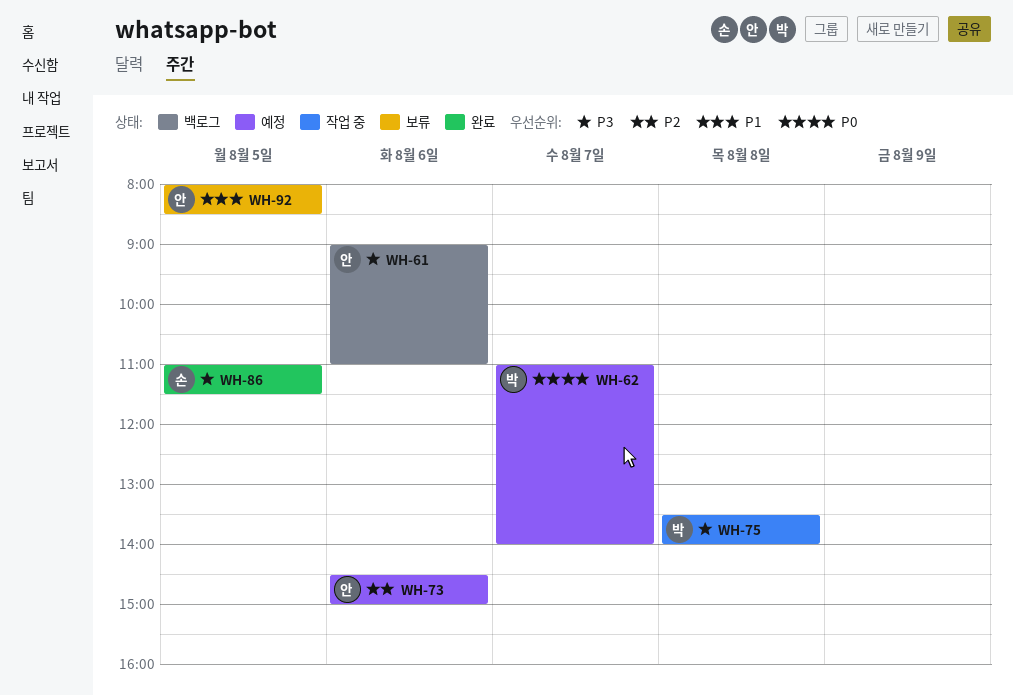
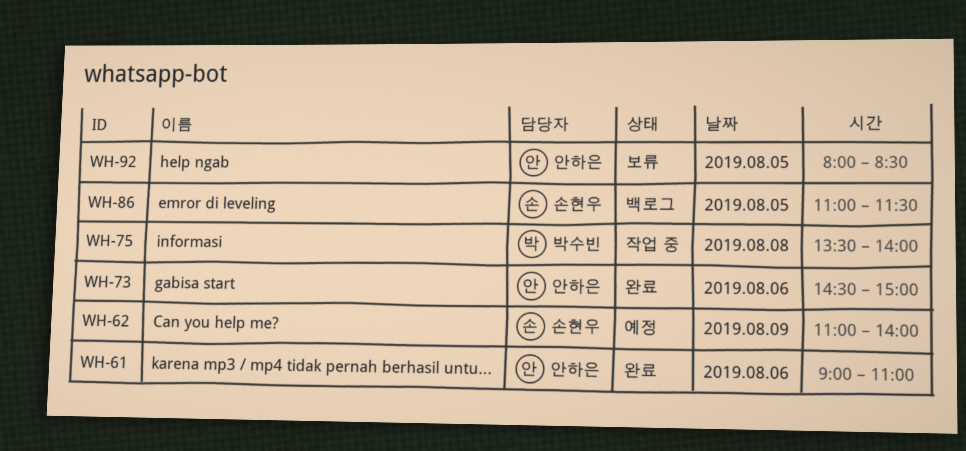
WH-61, status: 백로그 -> 완료
WH-62, owner: 박수빈 -> 손현우
WH-62, day: Aug 7 -> Aug 9
WH-73, status: 예정 -> 완료
WH-86, status: 완료 -> 백로그

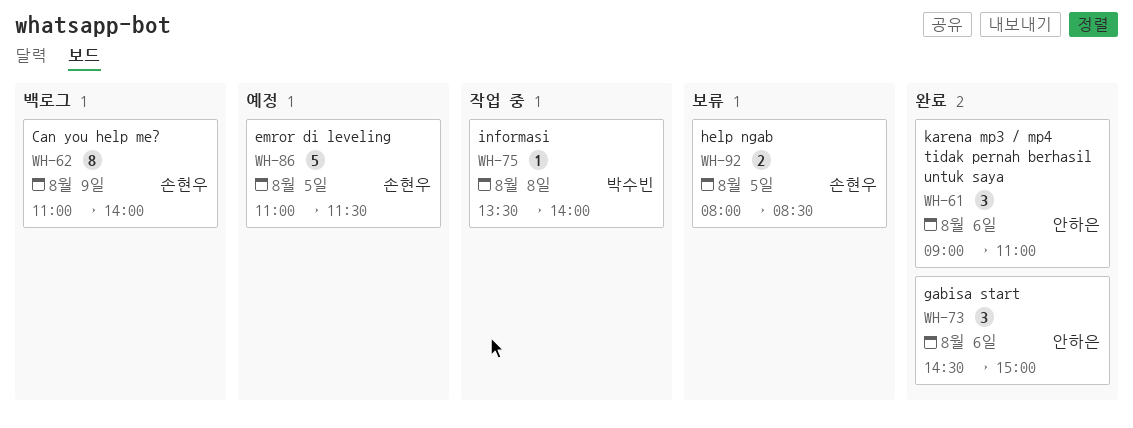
WH-62, status: 예정 -> 백로그
WH-86, status: 백로그 -> 예정
WH-92, owner: 안하은 -> 손현우

